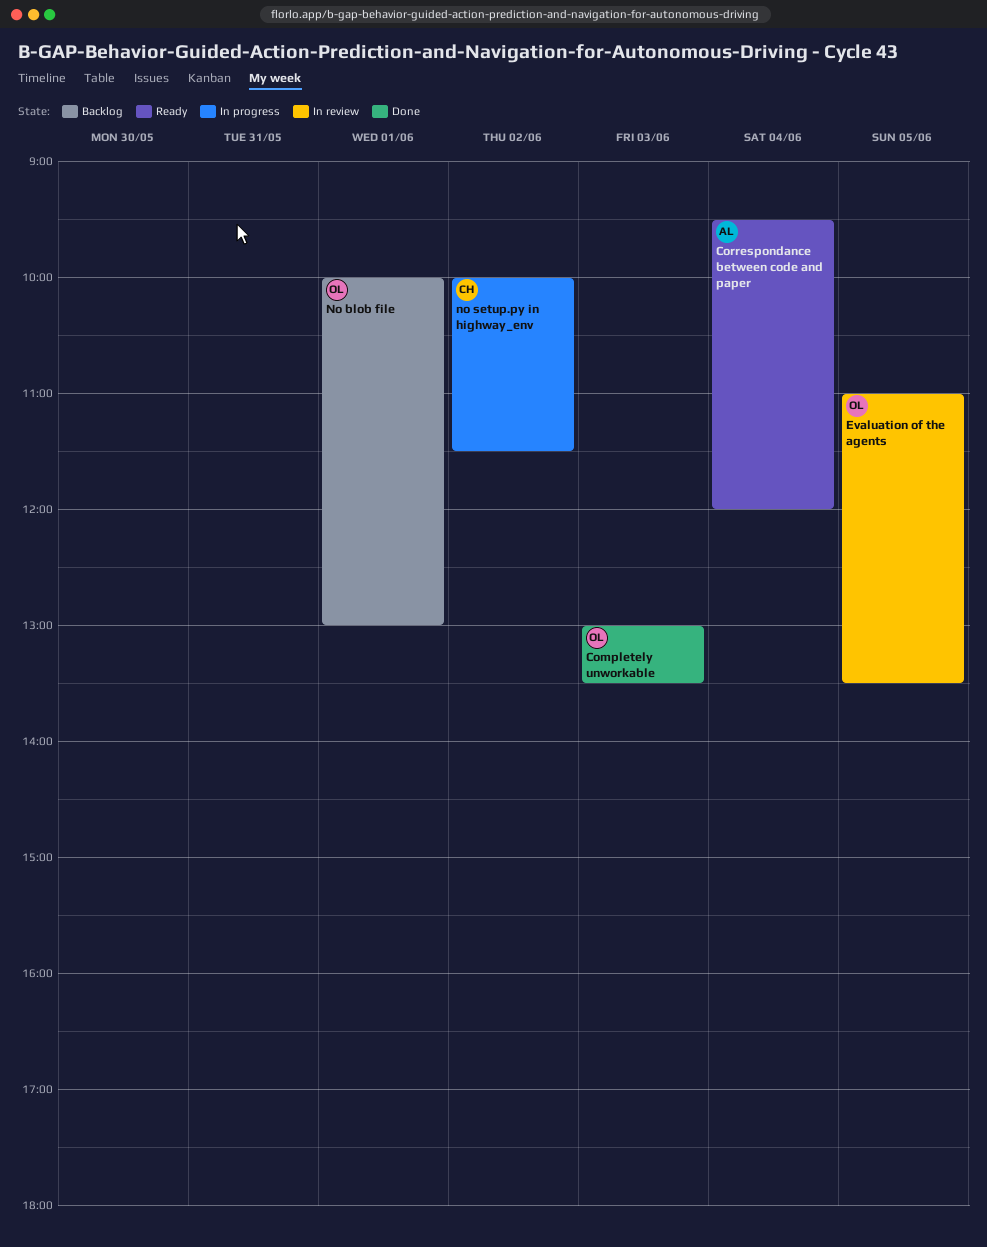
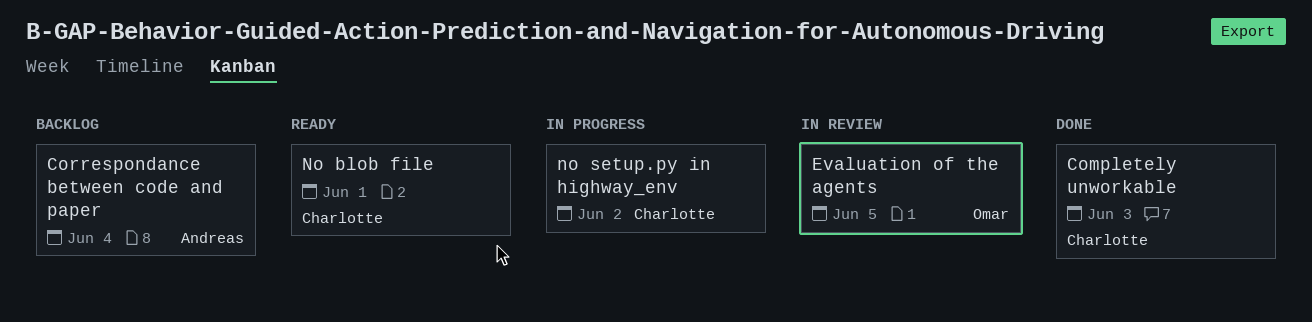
Completely unworkable, owner: Omar -> Charlotte
Correspondance between code and paper, status: Ready -> Backlog
No blob file, status: Backlog -> Ready
No blob file, owner: Omar -> Charlotte

